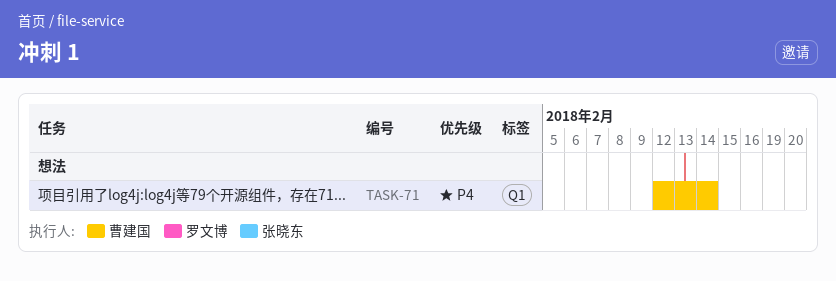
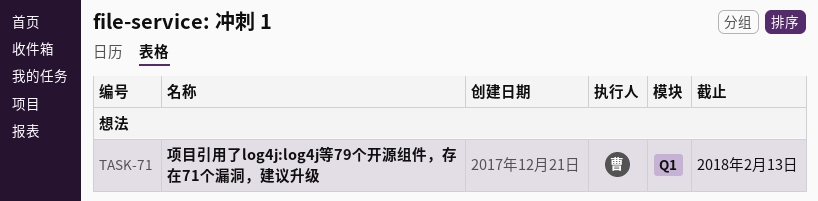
TASK-71, due: Feb 14 -> Feb 13

